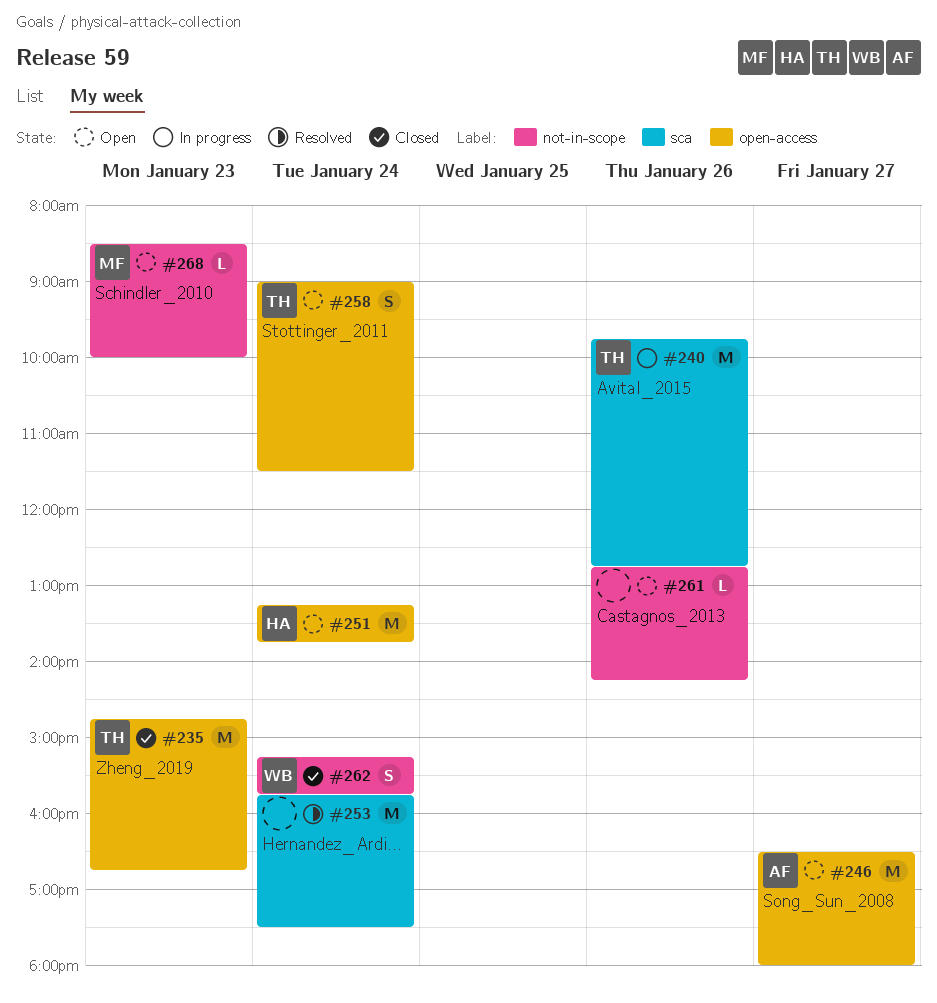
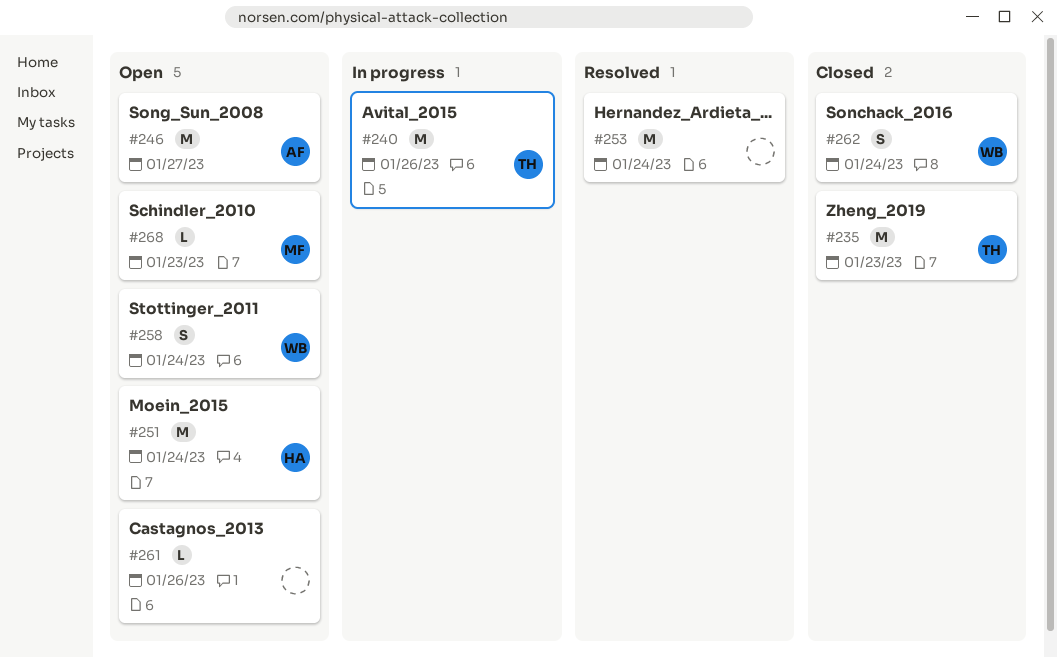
#258, owner: TH -> WB

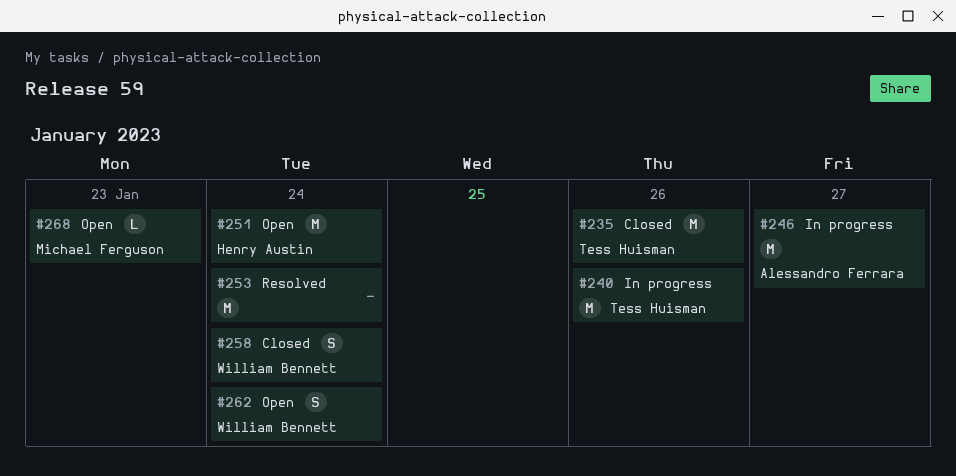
#235, day: Jan 23 -> Jan 26
#246, status: Open -> In progress
#258, status: Open -> Closed
#261: present -> none
#262, status: Closed -> Open

